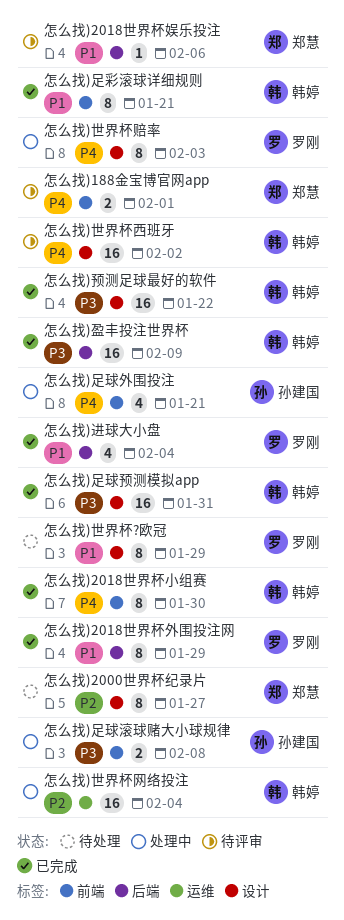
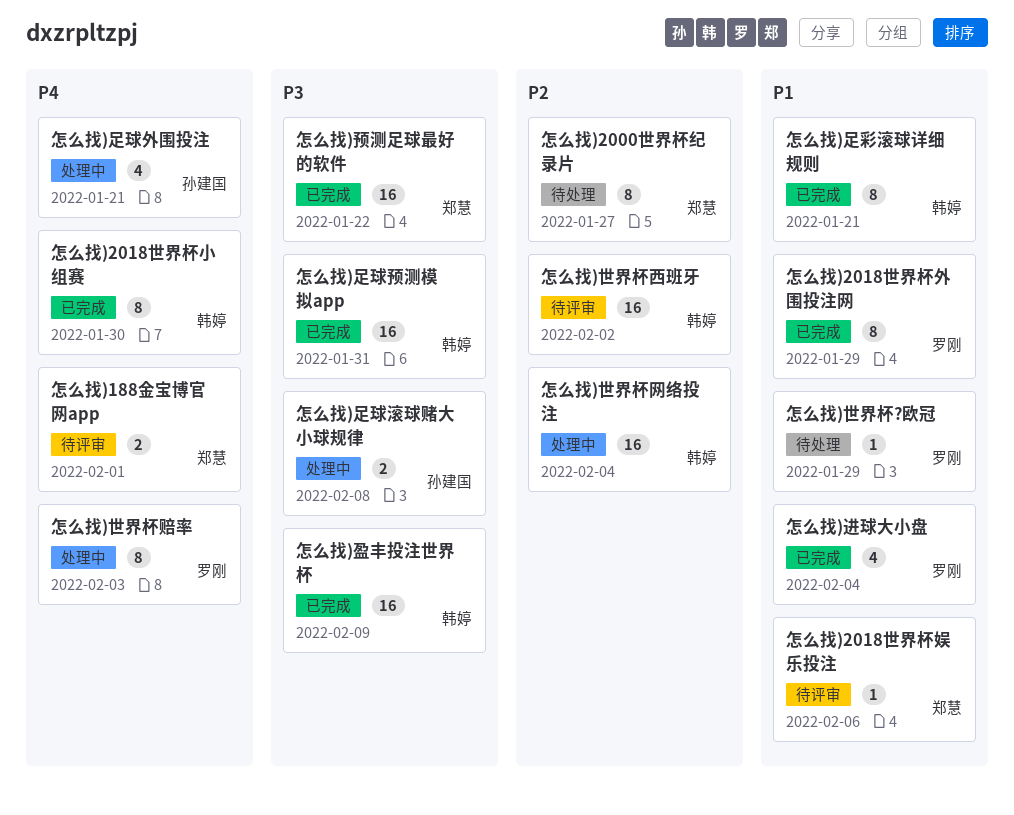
怎么找)世界杯?欧冠, estimate: 8 -> 1
怎么找)世界杯西班牙, priority: P4 -> P2
怎么找)预测足球最好的软件, owner: 韩婷 -> 郑慧

